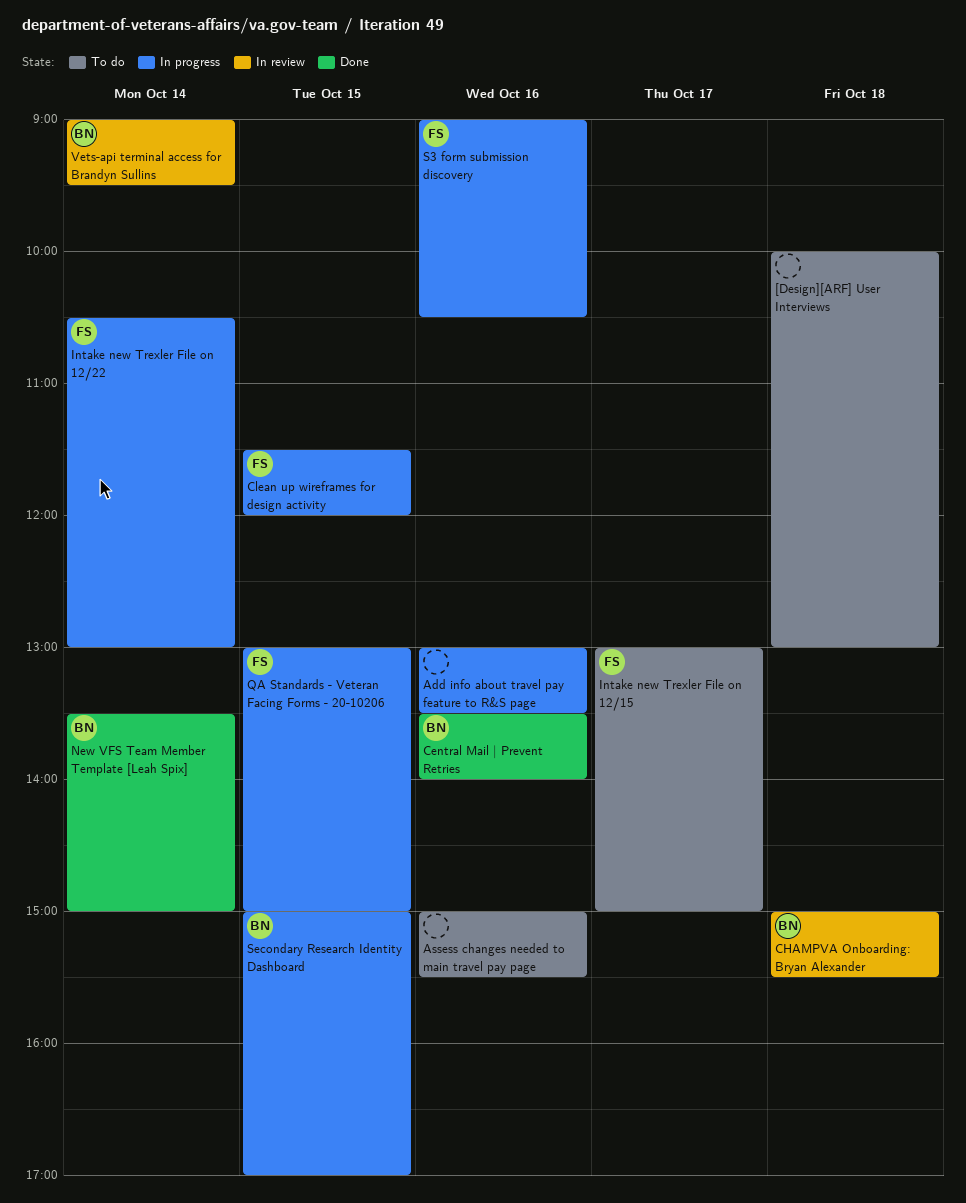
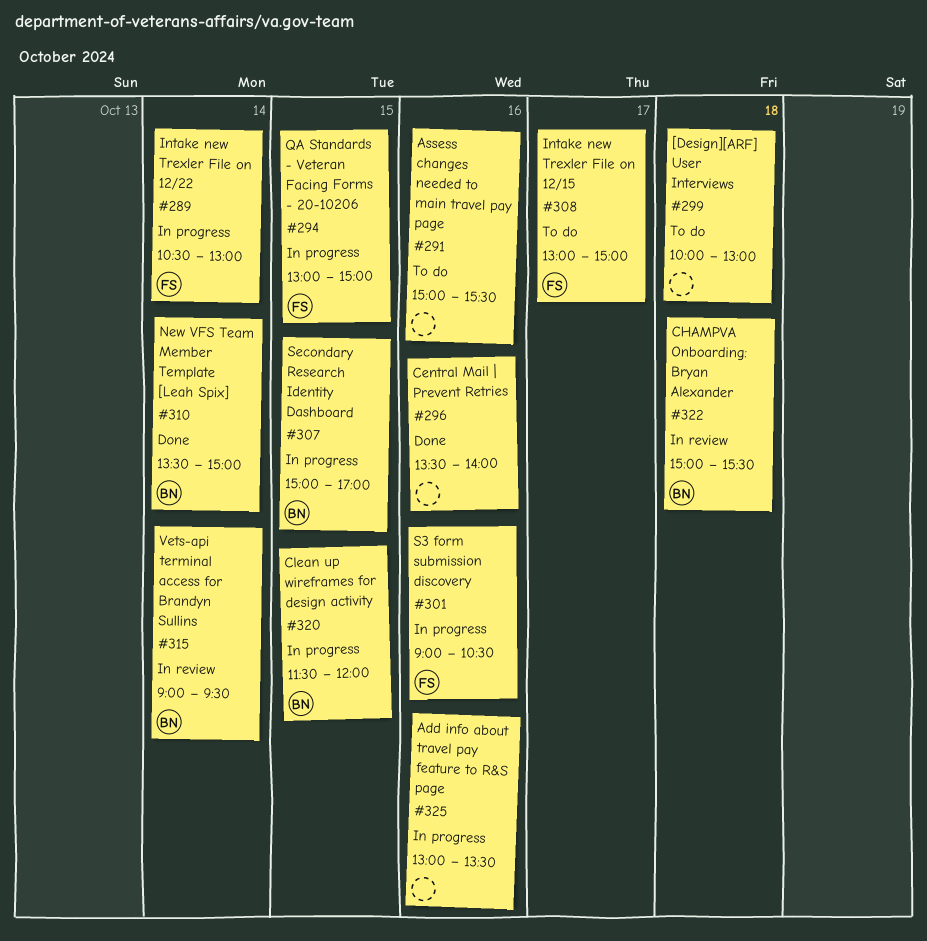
Central Mail | Prevent Retries, owner: BN -> none
Clean up wireframes for design activity, owner: FS -> BN

